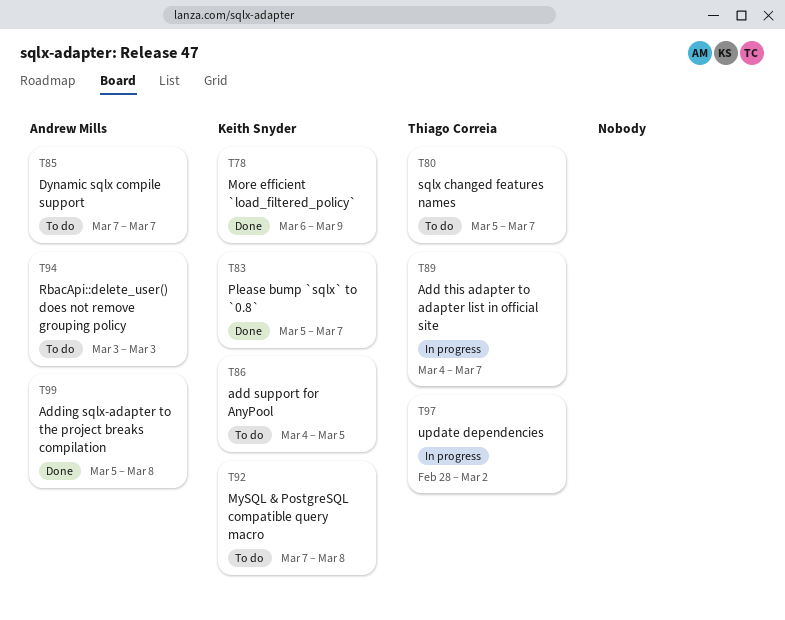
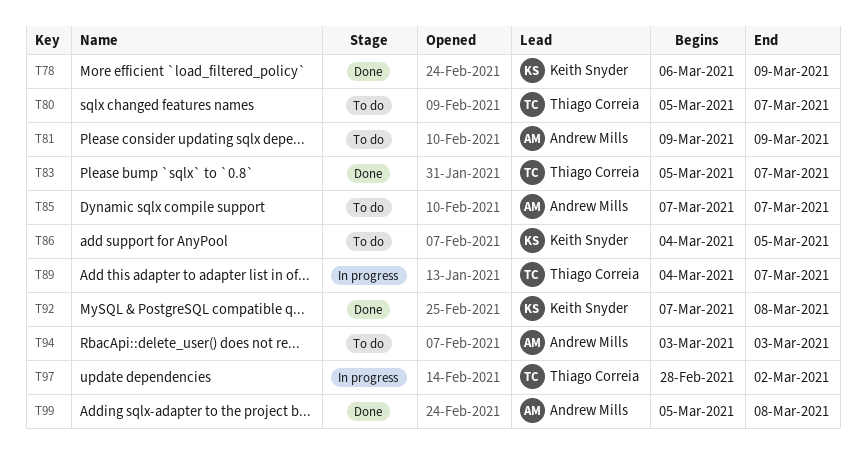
T81: none -> present
T83, owner: Keith Snyder -> Thiago Correia
T92, status: To do -> Done

